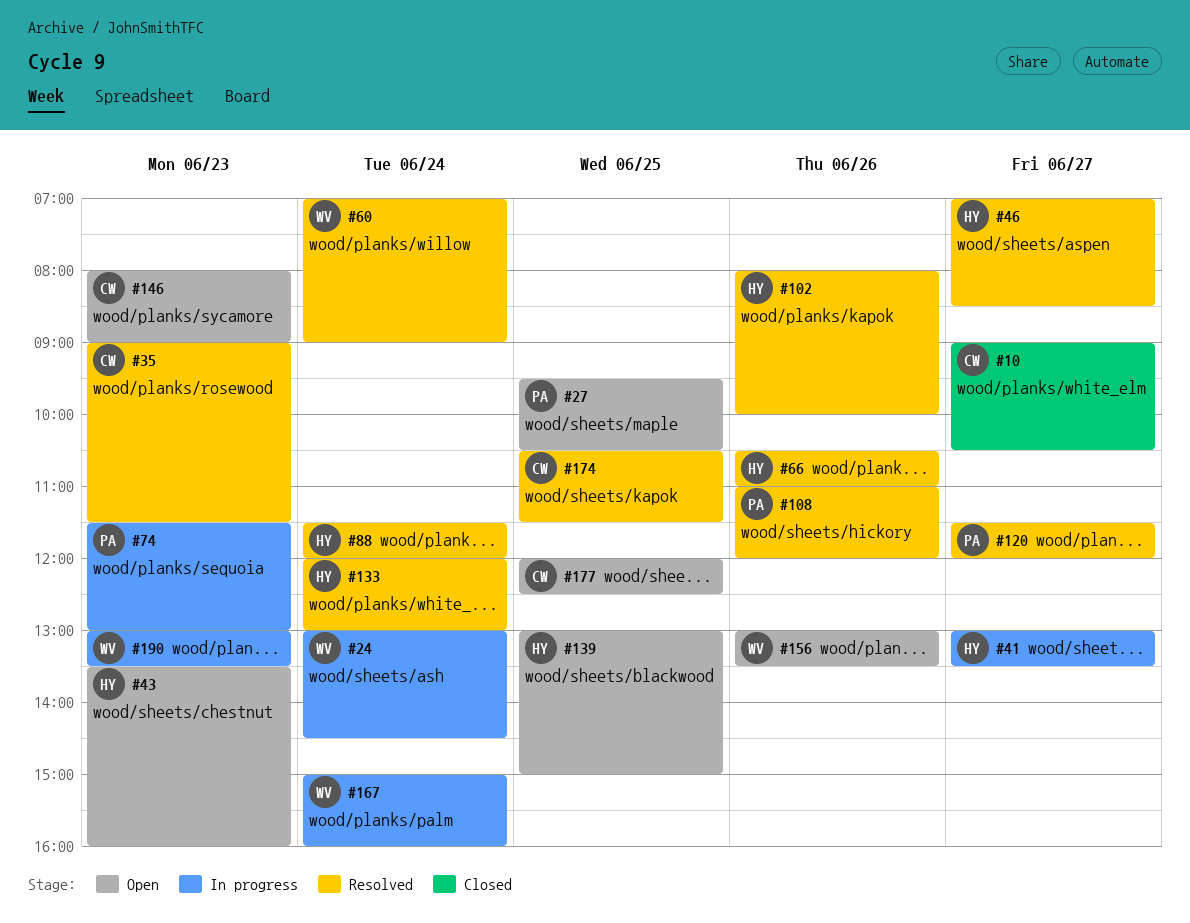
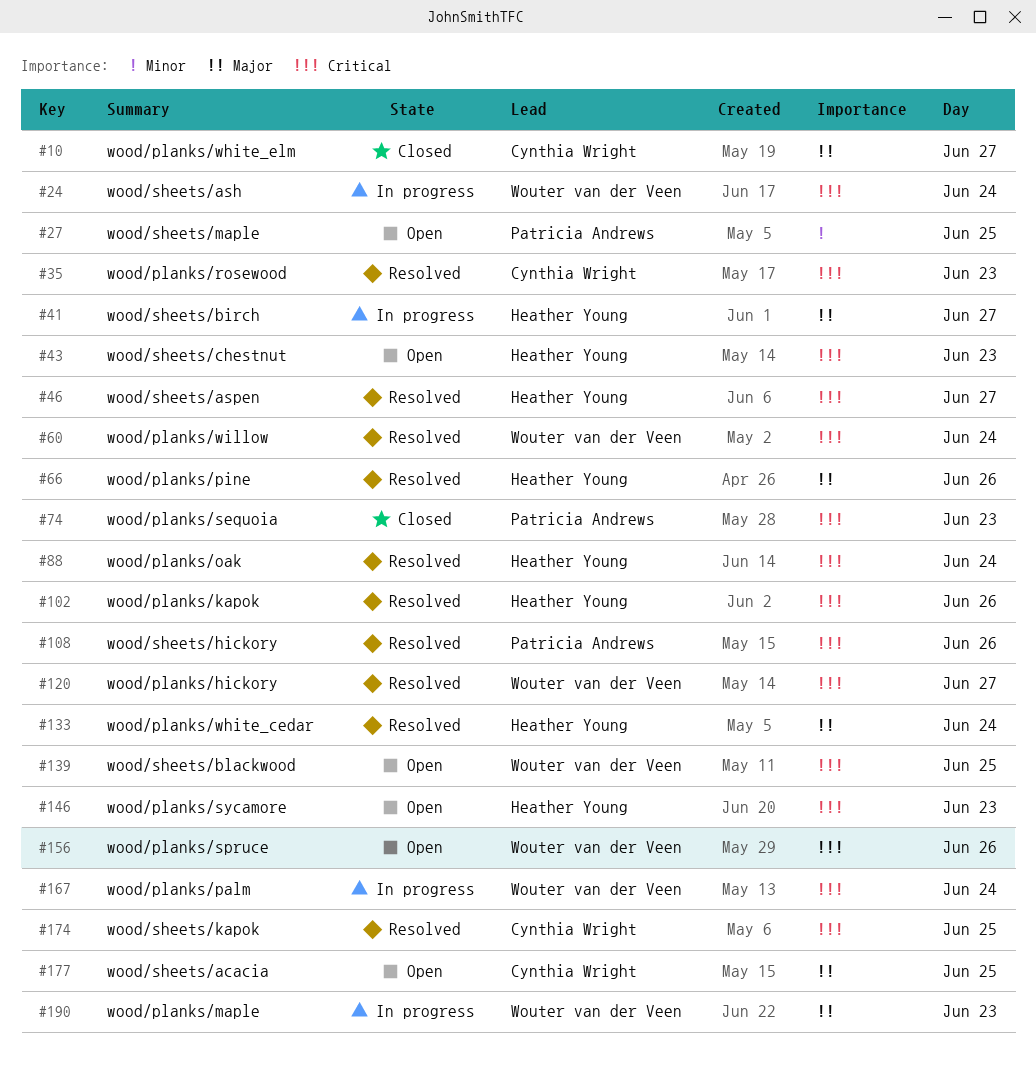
#74, status: In progress -> Closed
#120, owner: Patricia Andrews -> Wouter van der Veen
#139, owner: Heather Young -> Wouter van der Veen
#146, owner: Cynthia Wright -> Heather Young

